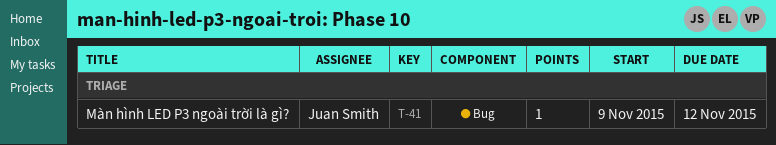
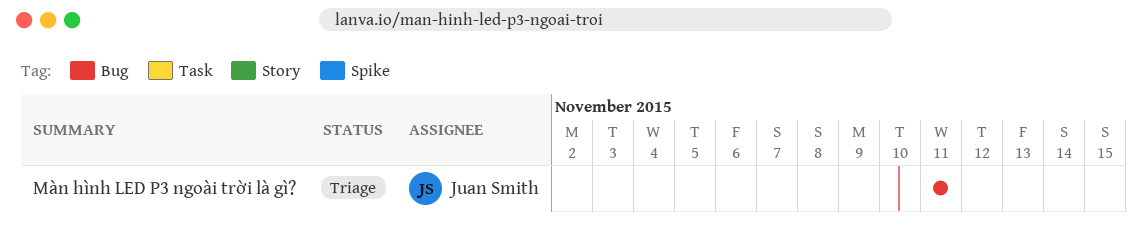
Màn hình LED P3 ngoài trời là gì?, start: Nov 9 -> Nov 11
Màn hình LED P3 ngoài trời là gì?, due: Nov 12 -> Nov 11

